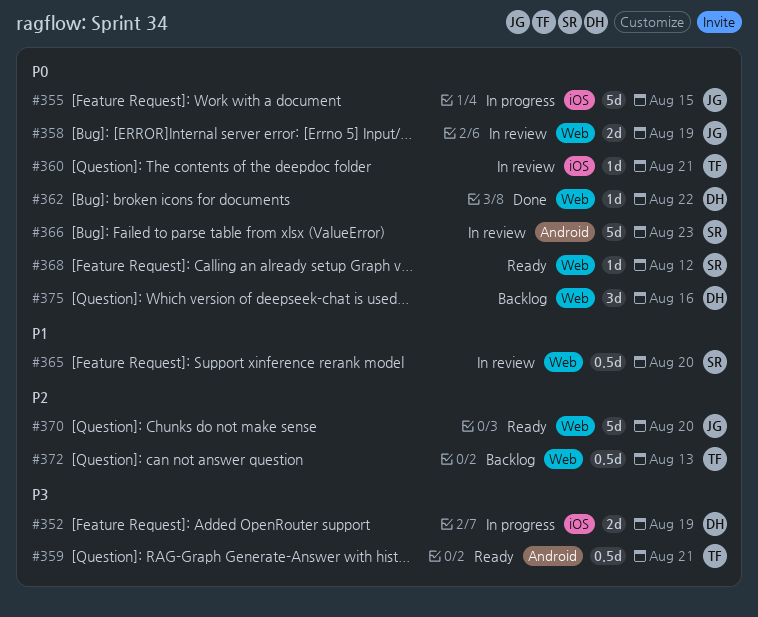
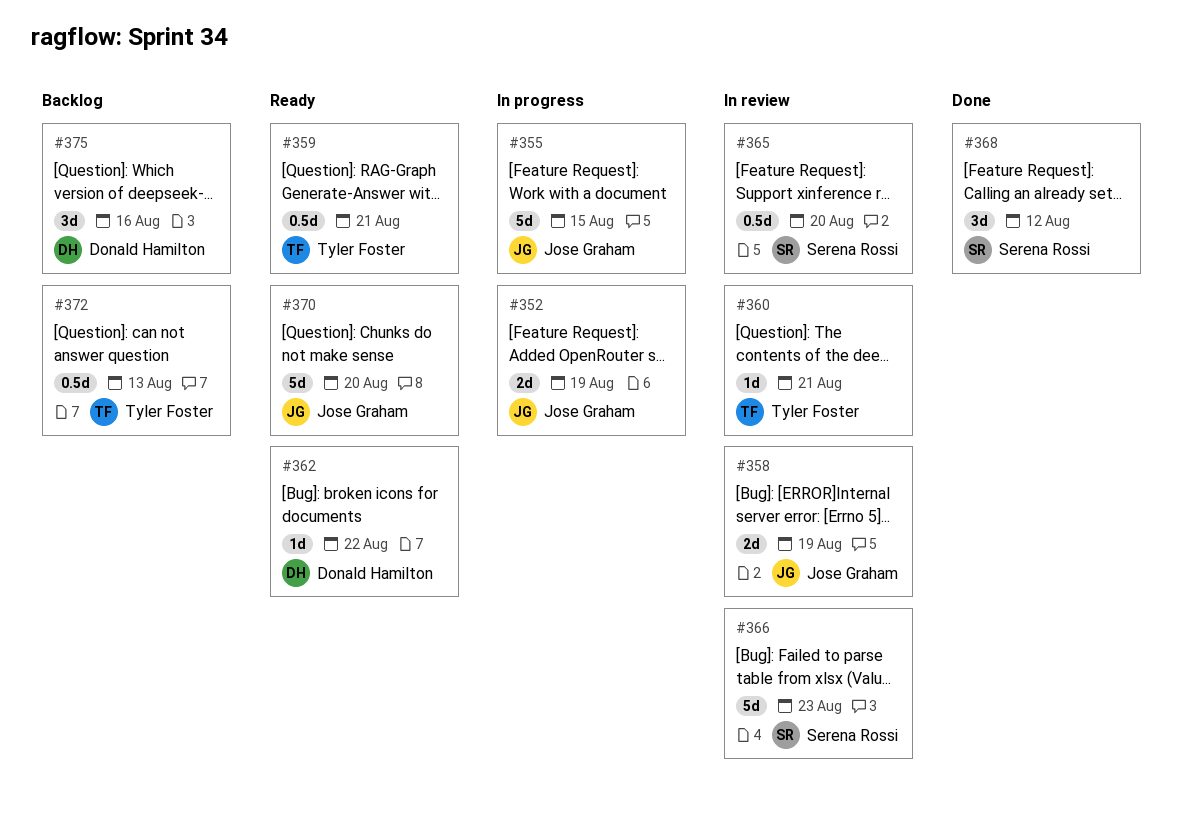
#352, owner: Donald Hamilton -> Jose Graham
#362, status: Done -> Ready
#368, status: Ready -> Done
#368, estimate: 1d -> 3d

